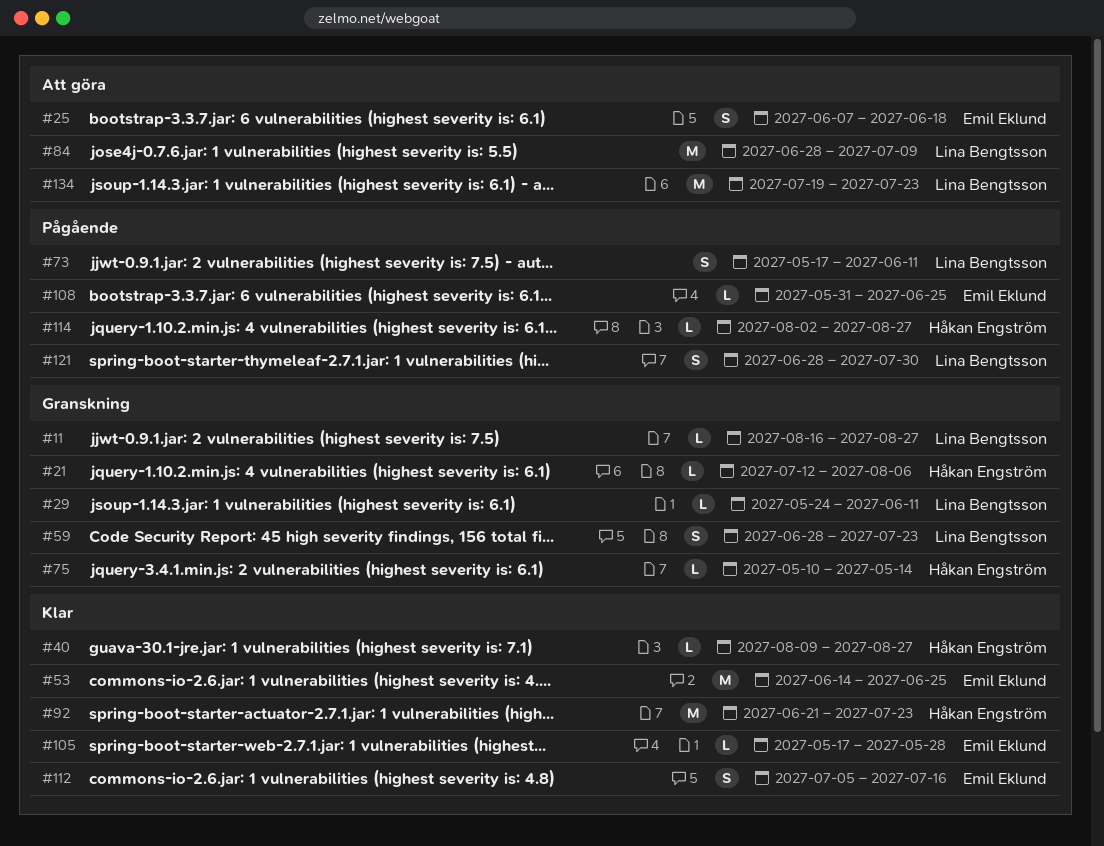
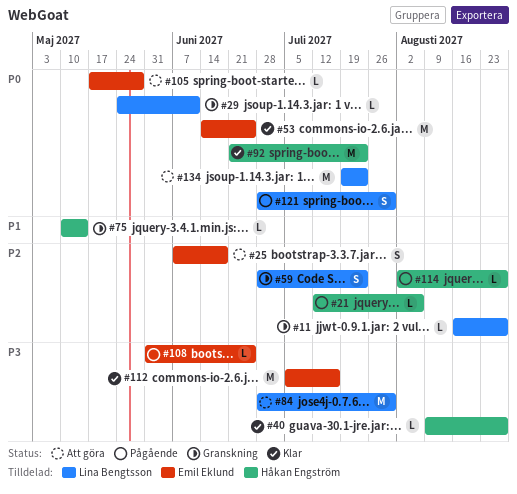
#21, status: Granskning -> Pågående
#73: present -> none
#84, due: Jul 9 -> Jul 30
#105, status: Klar -> Att göra
#112, estimate: S -> M

